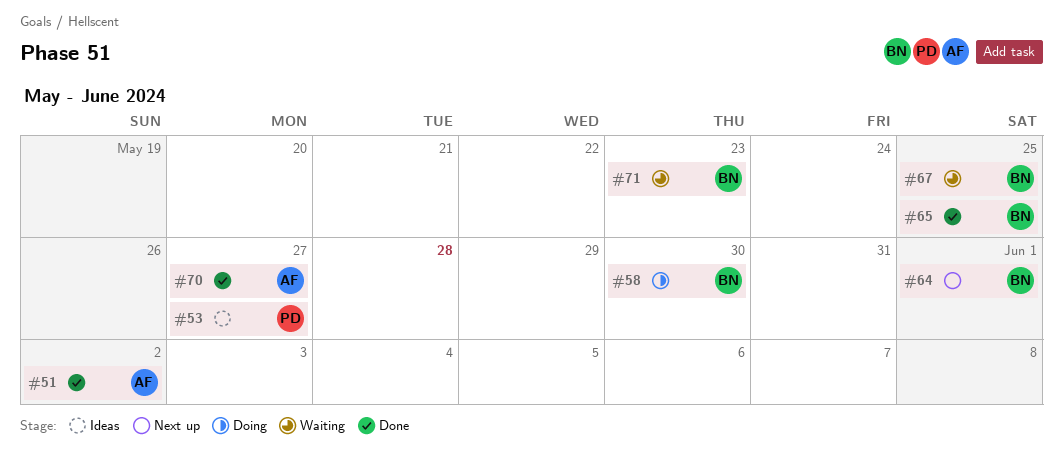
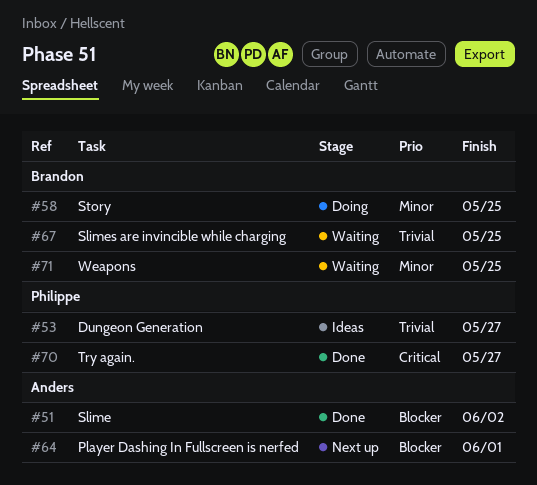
#58, due: May 30 -> May 25
#64, owner: Brandon -> Anders
#65: present -> none
#70, owner: Anders -> Philippe
#71, due: May 23 -> May 25

